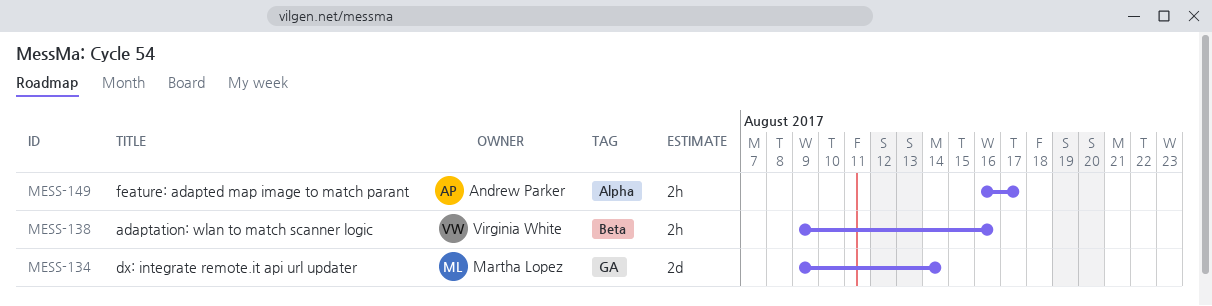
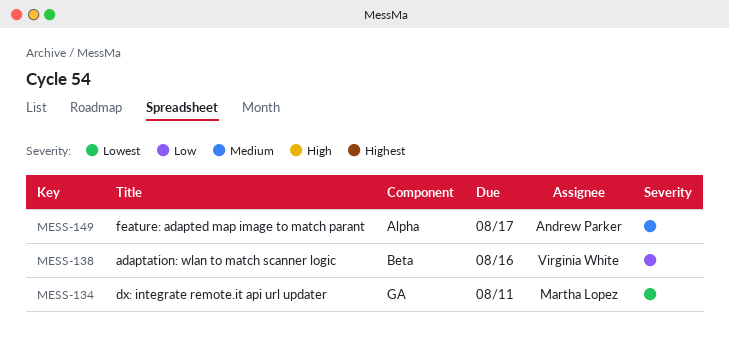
MESS-134, due: Aug 14 -> Aug 11

